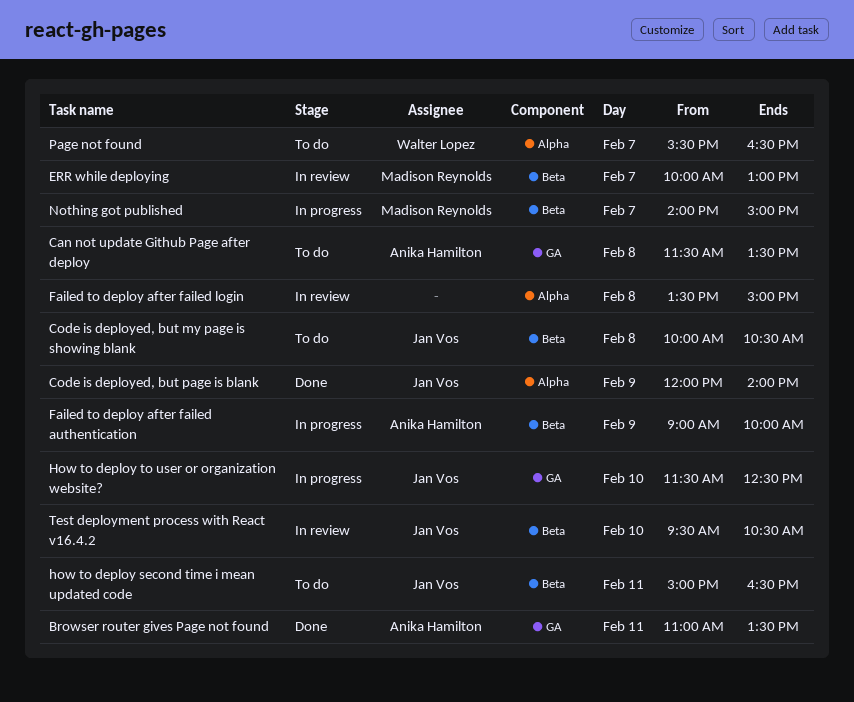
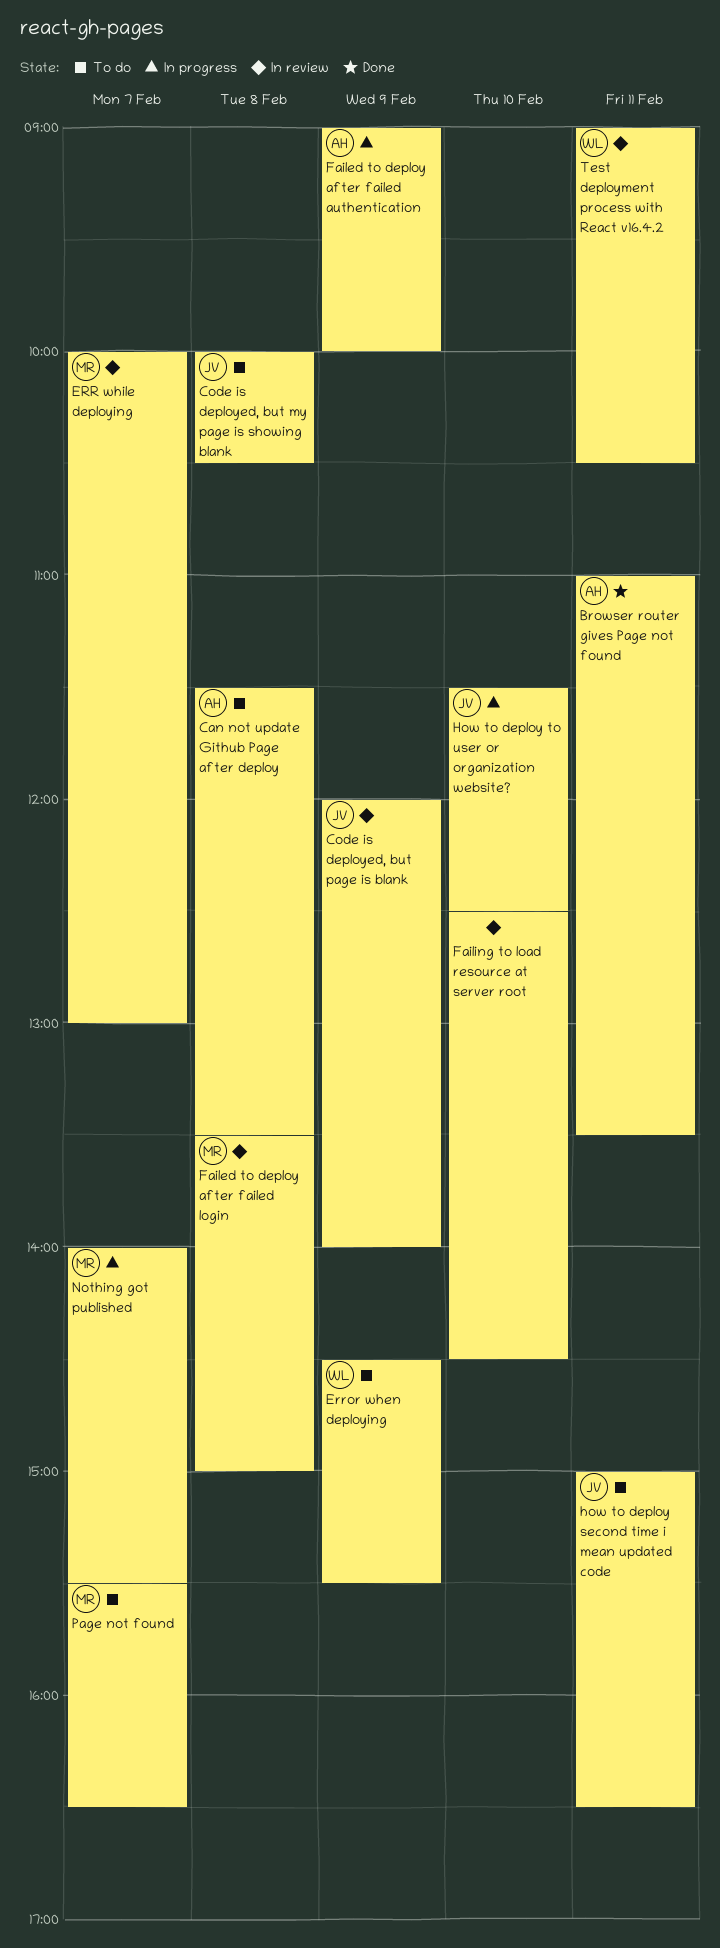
Code is deployed, but page is blank, status: Done -> In review
Error when deploying: none -> present
Failed to deploy after failed login, owner: none -> Madison Reynolds
Failing to load resource at server root: none -> present
Nothing got published, ends: 15:00 -> 15:30
Page not found, owner: Walter Lopez -> Madison Reynolds
Test deployment process with React v16.4.2, owner: Jan Vos -> Walter Lopez
Test deployment process with React v16.4.2, day: Feb 10 -> Feb 11
Test deployment process with React v16.4.2, begins: 09:30 -> 09:00

